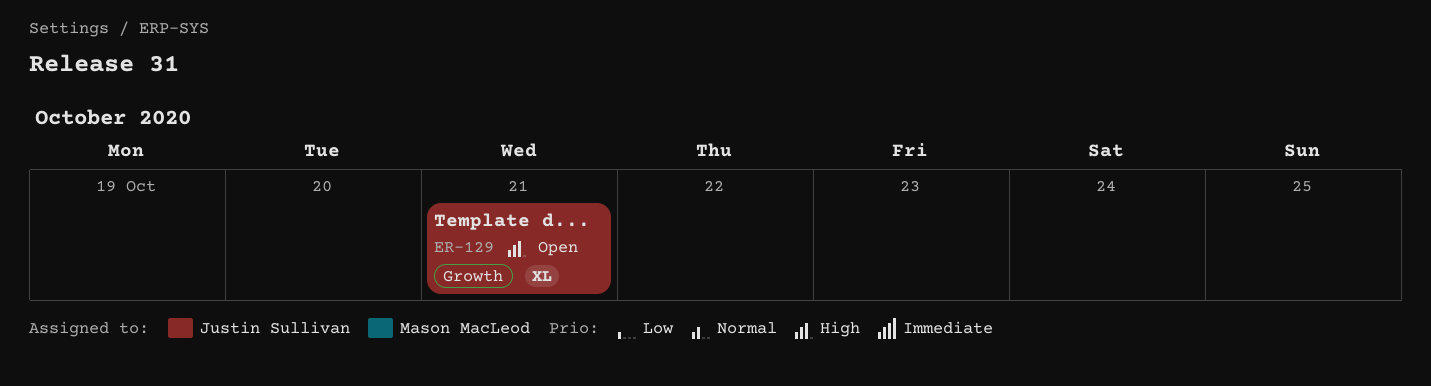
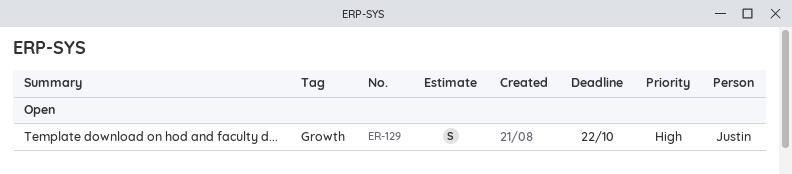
ER-129, estimate: XL -> S
ER-129, due: Oct 21 -> Oct 22

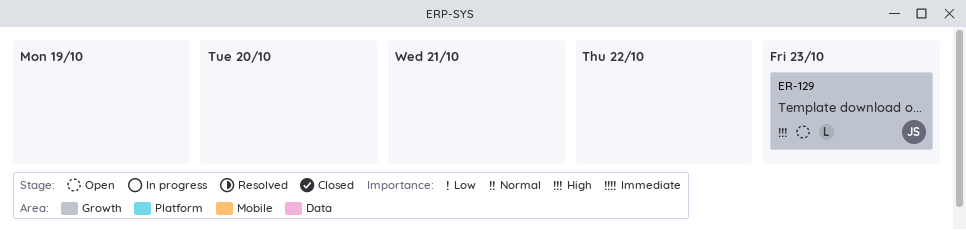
ER-129, estimate: S -> L
ER-129, due: Oct 22 -> Oct 23

